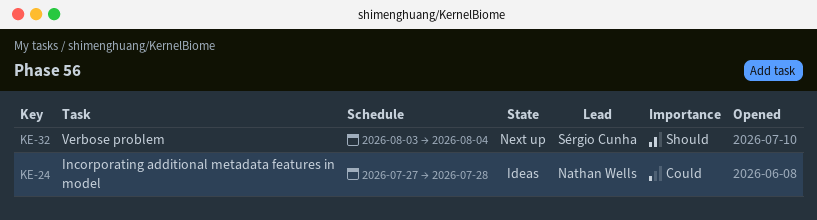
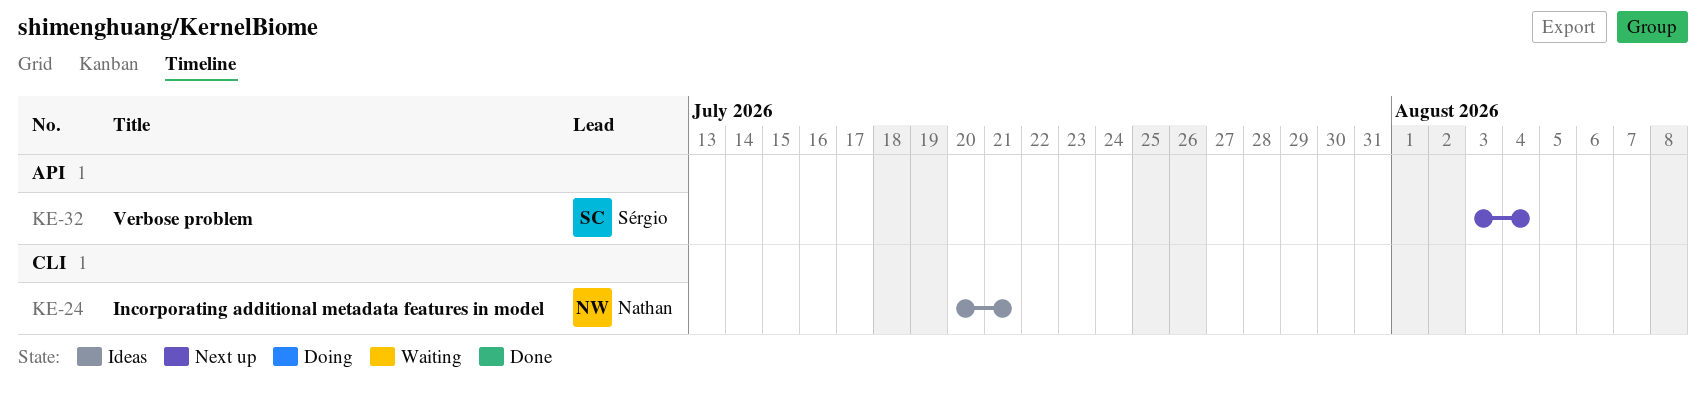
KE-24, start: Jul 27 -> Jul 20
KE-24, due: Jul 28 -> Jul 21

